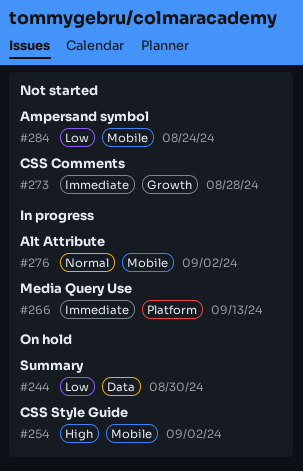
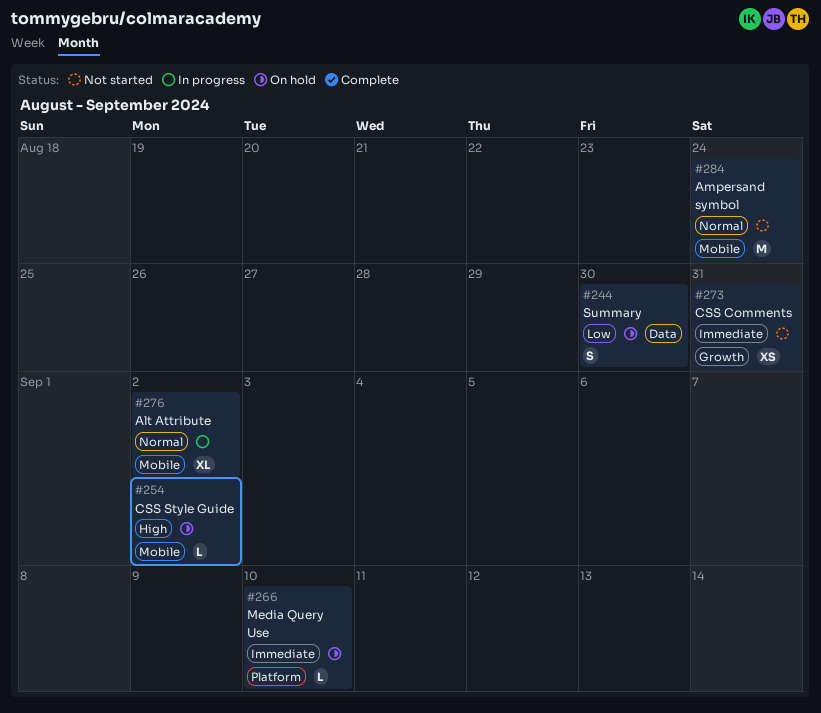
#266, status: In progress -> On hold
#266, due: Sep 13 -> Sep 10
#273, due: Aug 28 -> Aug 31
#284, priority: Low -> Normal

